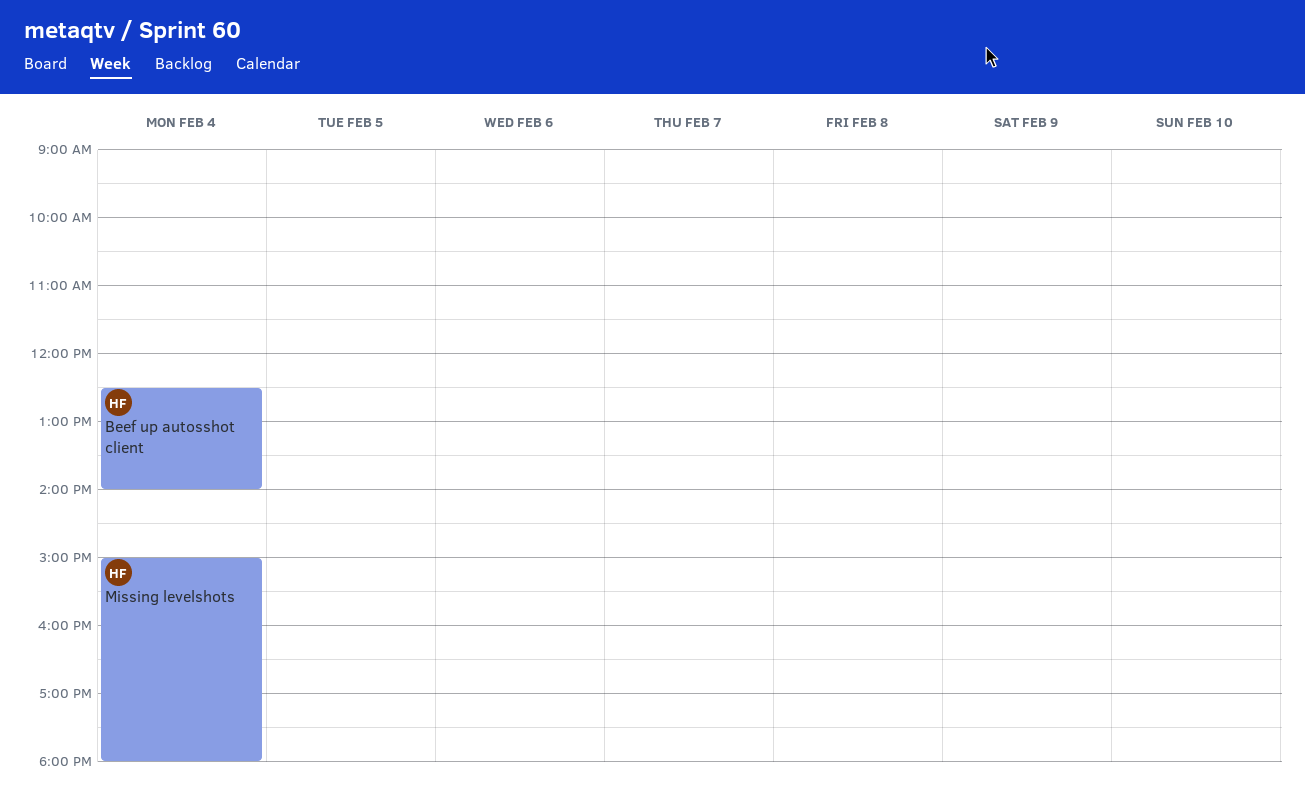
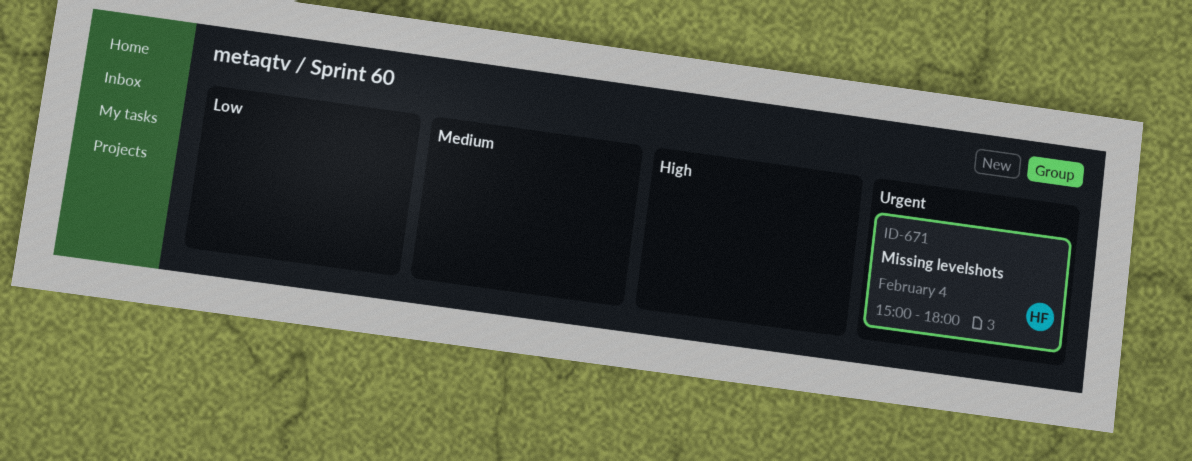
Beef up autosshot client: present -> none

